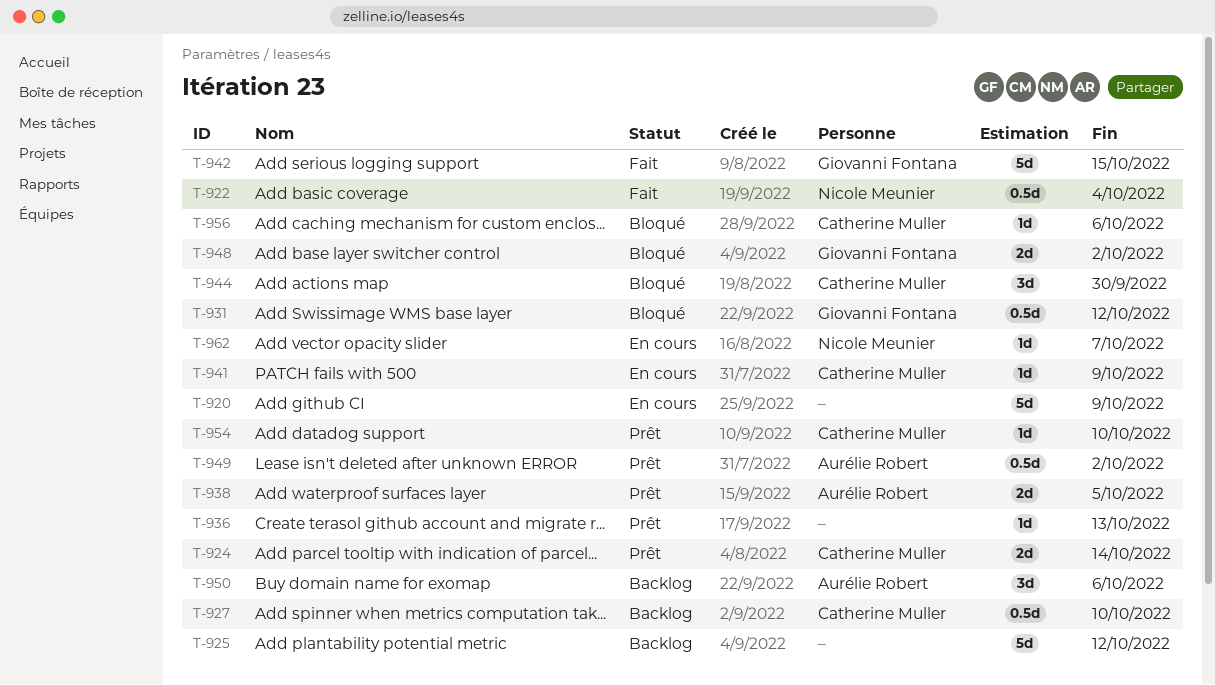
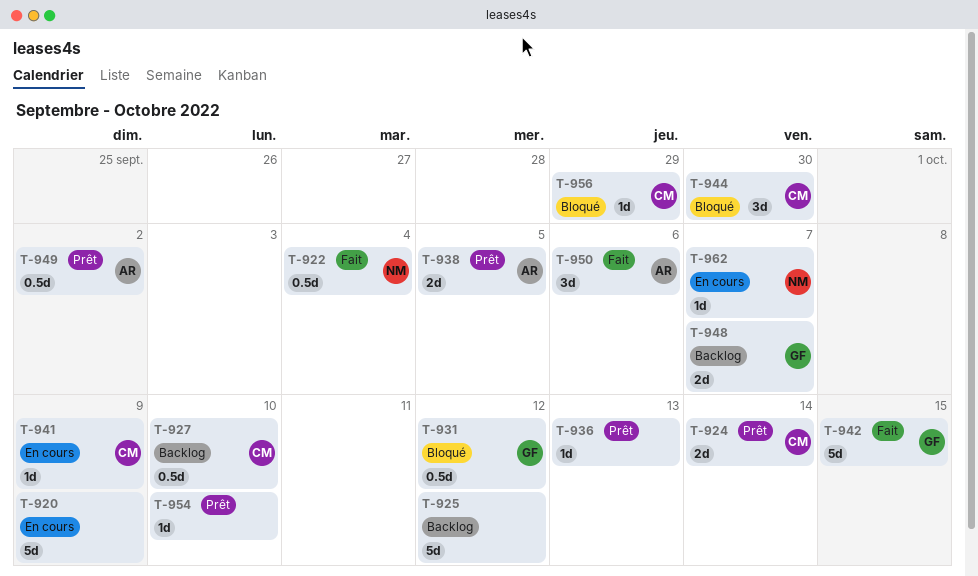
T-948, status: Bloqué -> Backlog
T-948, due: Oct 2 -> Oct 7
T-950, status: Backlog -> Fait
T-954, owner: Catherine Muller -> none
T-956, due: Oct 6 -> Sep 29

